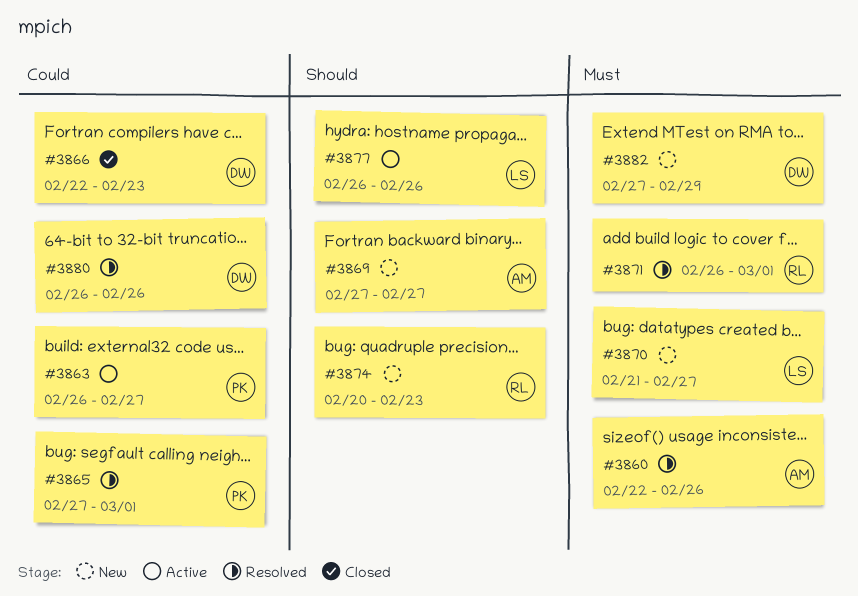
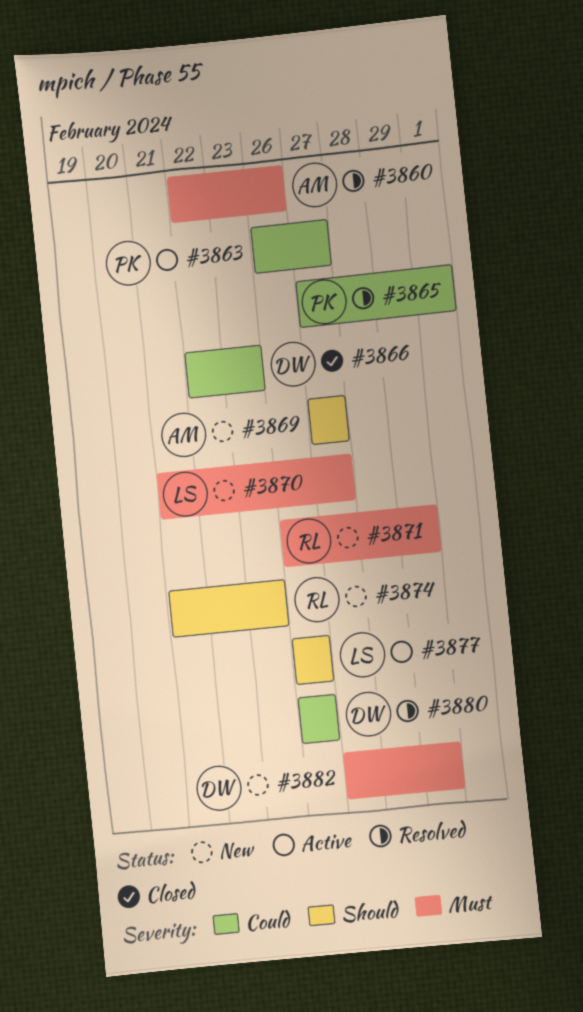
#3871, status: Resolved -> New
#3871, due: Mar 1 -> Feb 29
#3874, start: Feb 20 -> Feb 21

